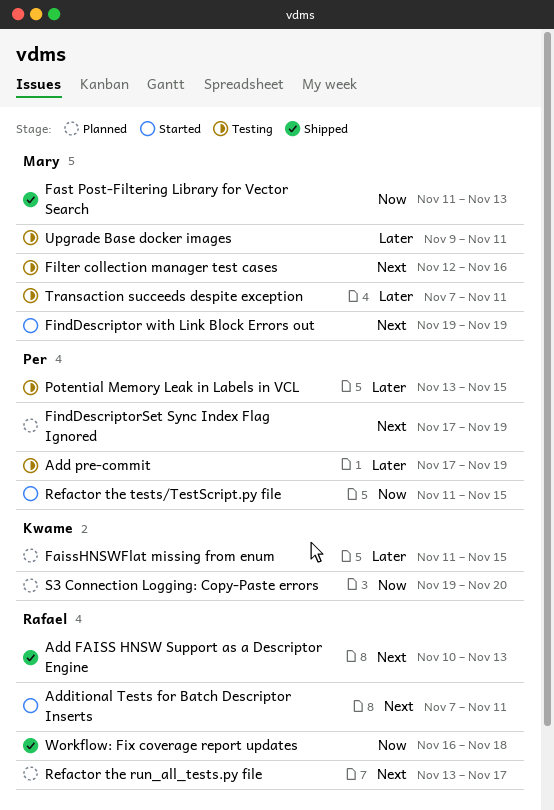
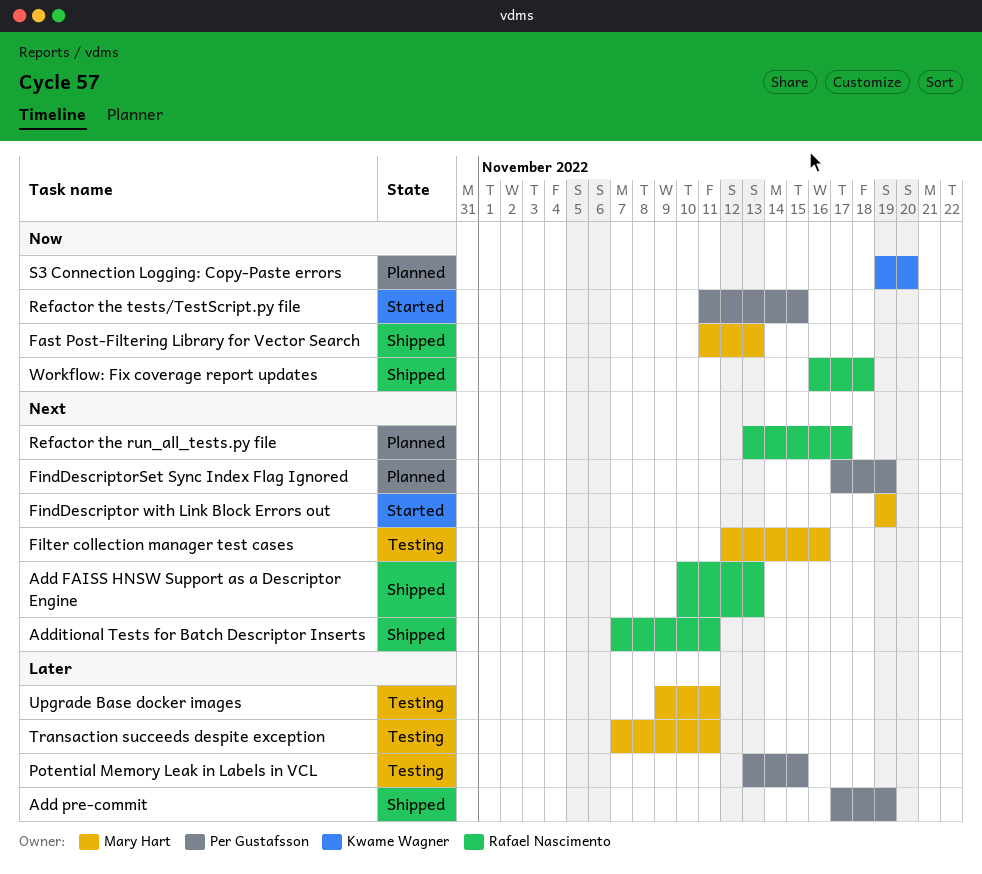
Add pre-commit, status: Testing -> Shipped
Additional Tests for Batch Descriptor Inserts, status: Started -> Shipped
FaissHNSWFlat missing from enum: present -> none

